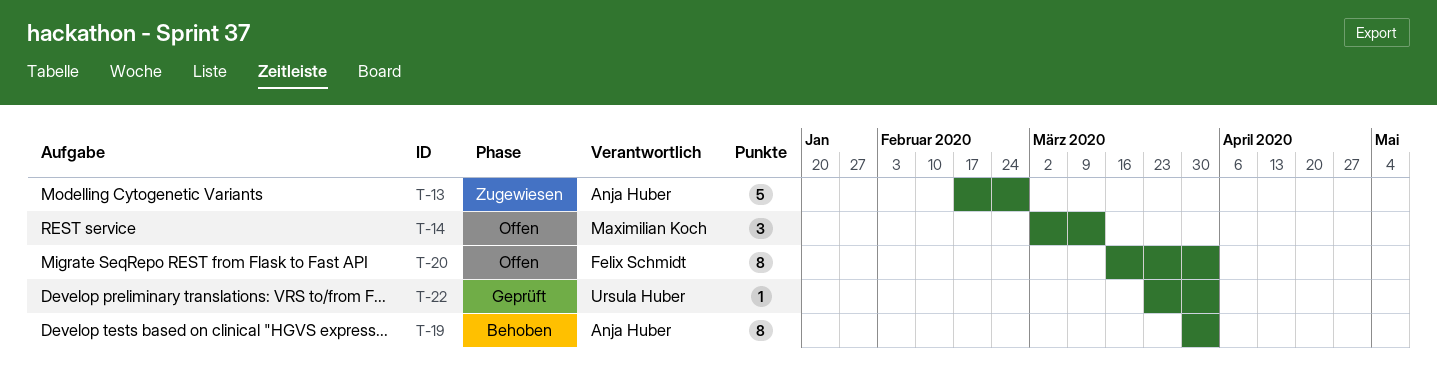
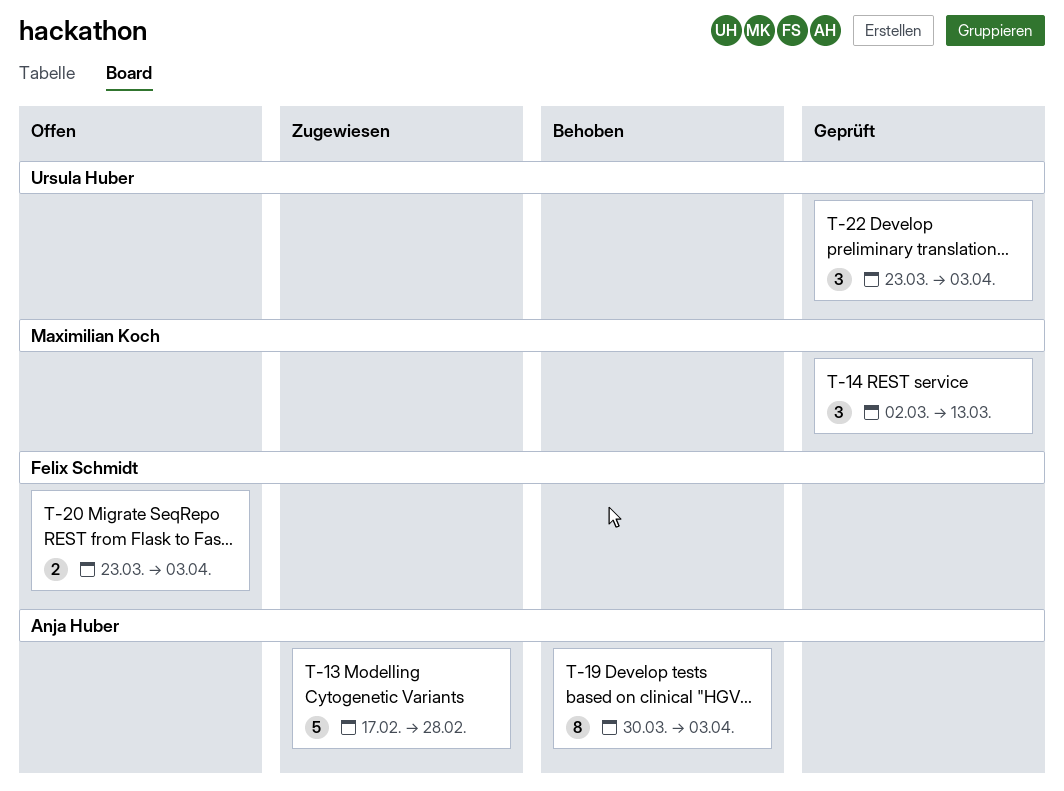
T-14, status: Offen -> Geprüft
T-20, estimate: 8 -> 2
T-20, start: Mar 16 -> Mar 23
T-22, estimate: 1 -> 3

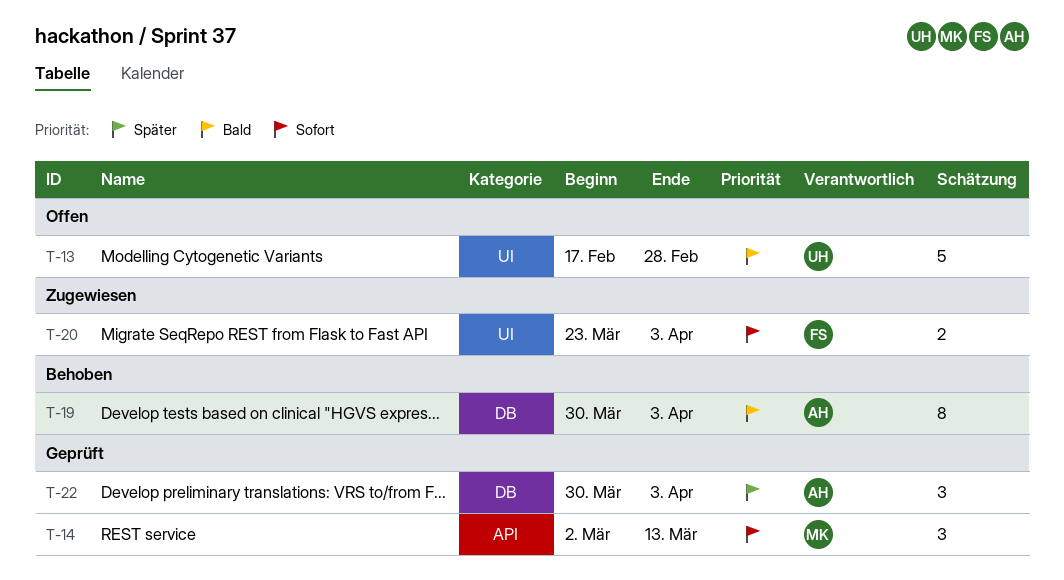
T-13, status: Zugewiesen -> Offen
T-13, owner: Anja Huber -> Ursula Huber
T-20, status: Offen -> Zugewiesen
T-22, owner: Ursula Huber -> Anja Huber
T-22, start: Mar 23 -> Mar 30

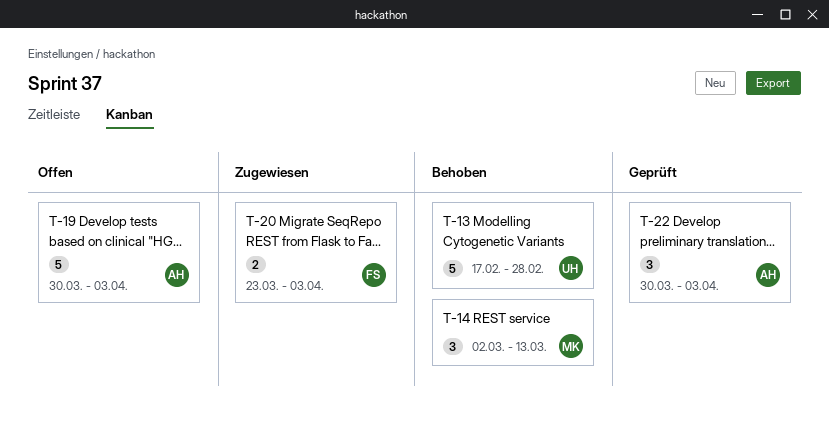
T-13, status: Offen -> Behoben
T-14, status: Geprüft -> Behoben
T-19, status: Behoben -> Offen
T-19, estimate: 8 -> 5

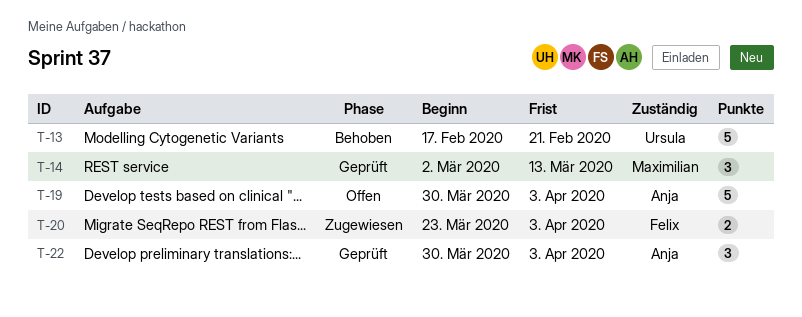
T-13, due: Feb 28 -> Feb 21
T-14, status: Behoben -> Geprüft

